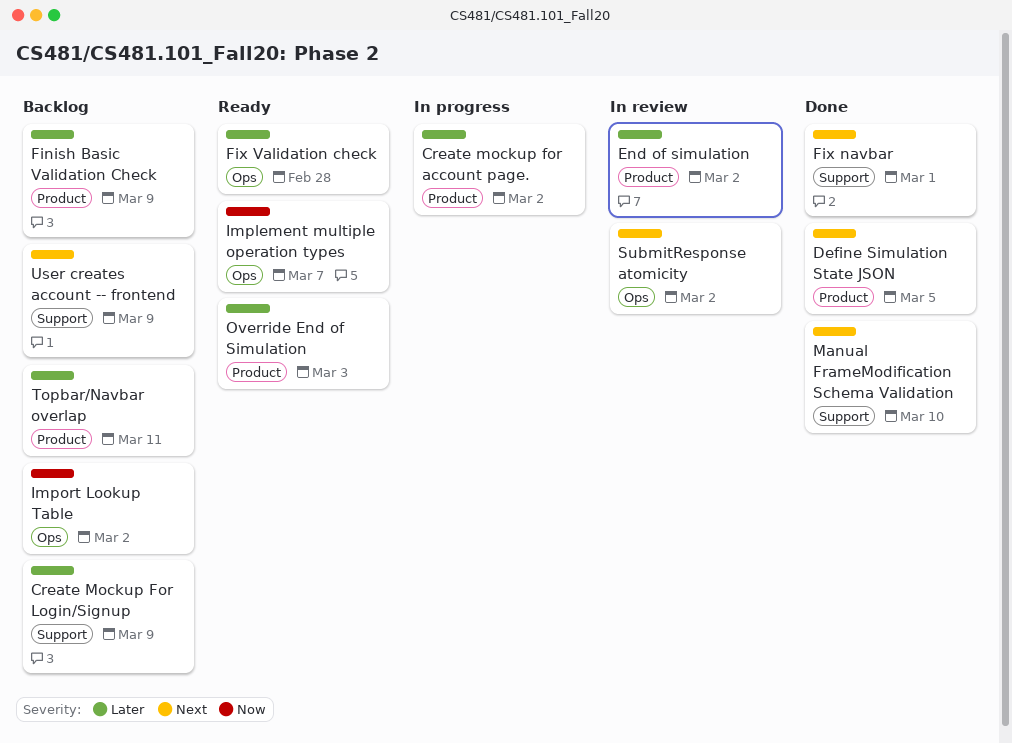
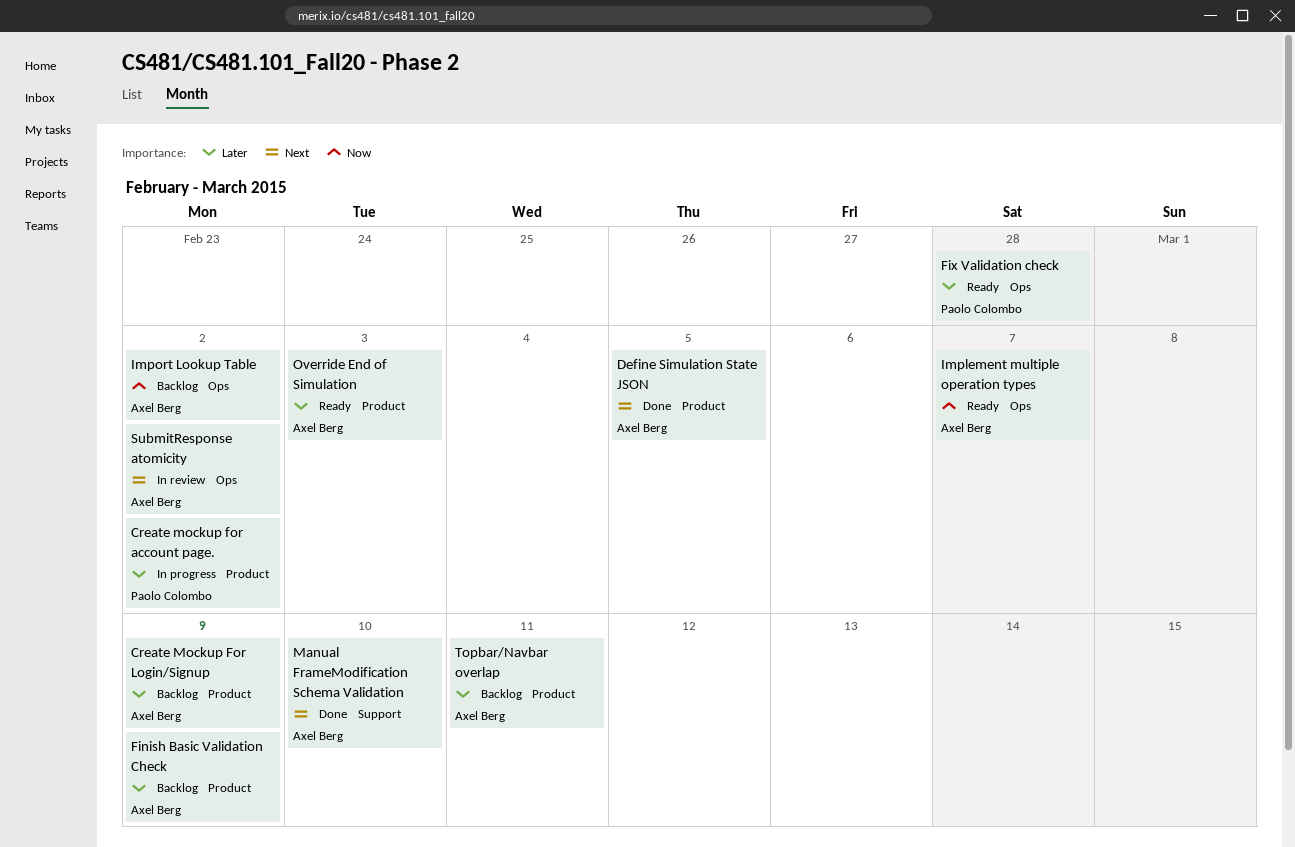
Create Mockup For Login/Signup, label: Support -> Product
End of simulation: present -> none
Fix navbar: present -> none
User creates account -- frontend: present -> none

